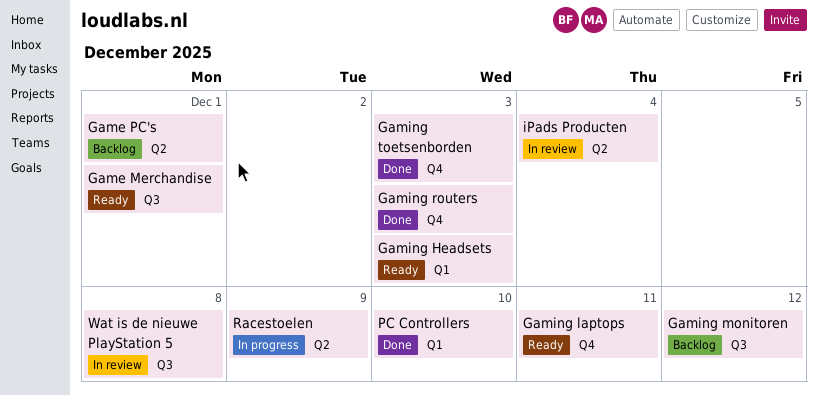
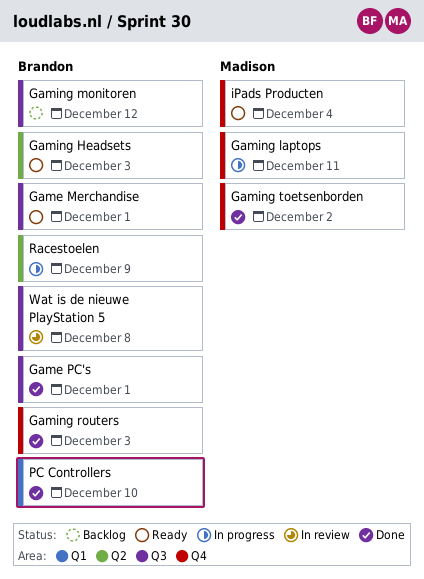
Game PC's, status: Backlog -> Done
Game PC's, label: Q2 -> Q3
Gaming Headsets, label: Q1 -> Q2
Gaming laptops, status: Ready -> In progress
Gaming toetsenborden, due: Dec 3 -> Dec 2
iPads Producten, status: In review -> Ready
iPads Producten, label: Q2 -> Q4

